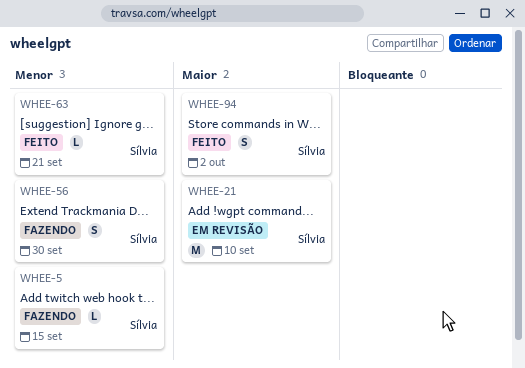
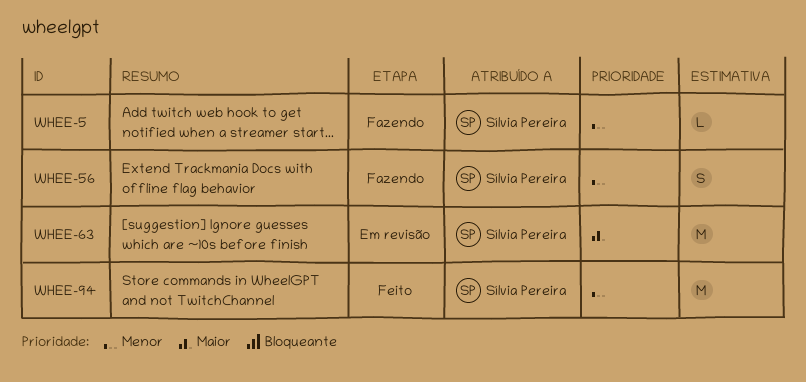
WHEE-21: present -> none
WHEE-63, status: Feito -> Em revisão
WHEE-63, priority: Menor -> Maior
WHEE-63, estimate: L -> M
WHEE-94, priority: Maior -> Menor
WHEE-94, estimate: S -> M

